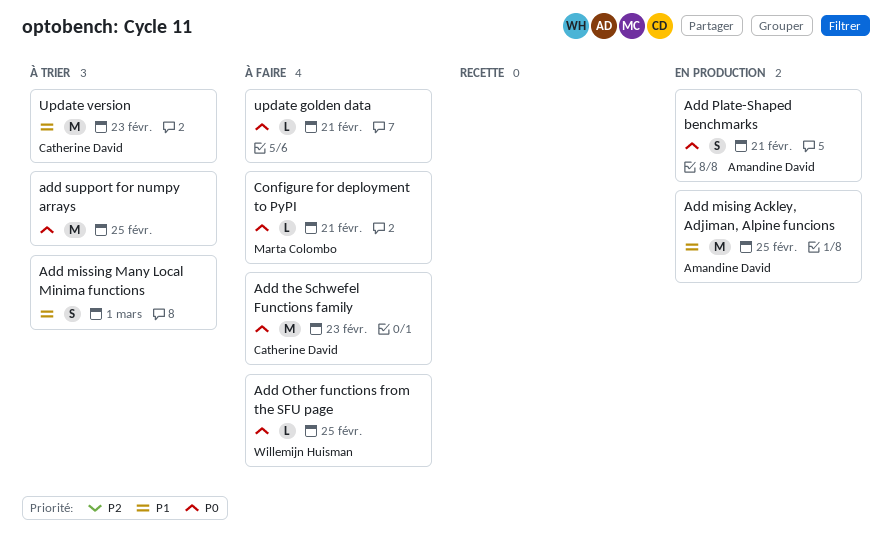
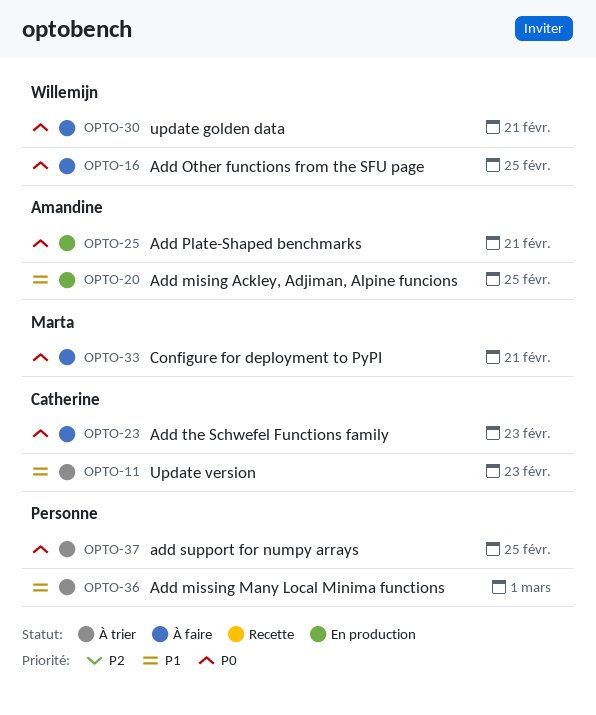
update golden data, owner: none -> Willemijn Huisman

